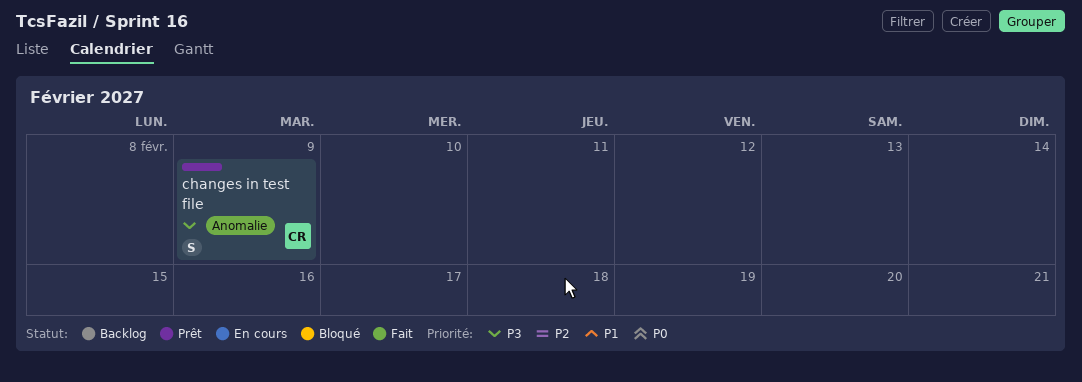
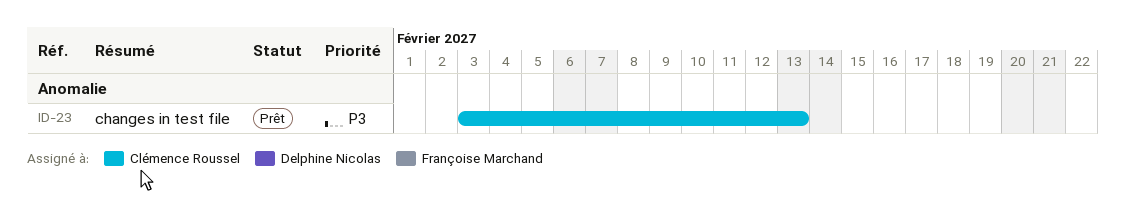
changes in test file, due: Feb 9 -> Feb 13

